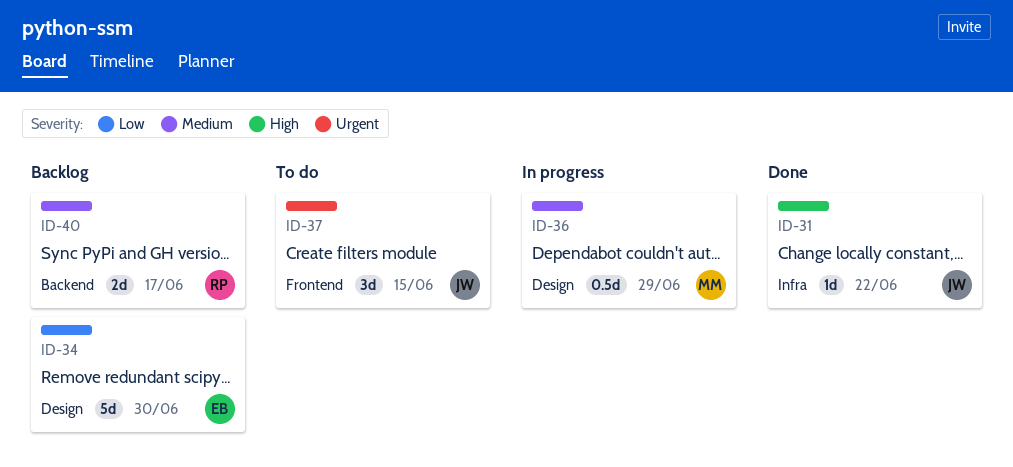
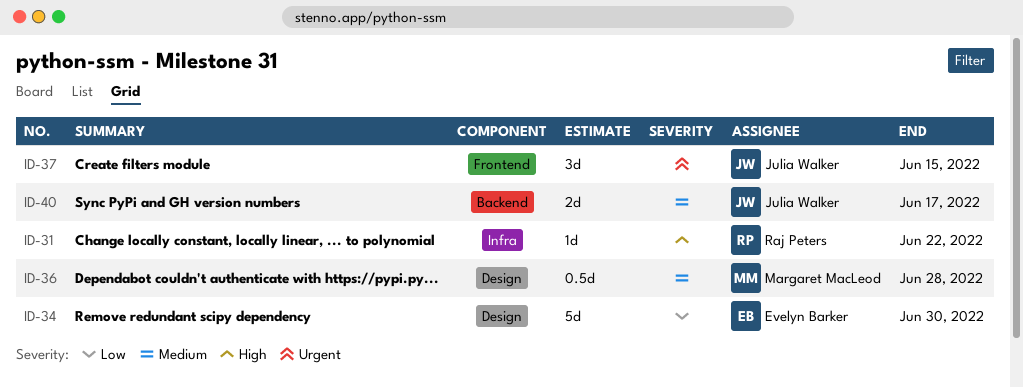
ID-31, owner: Julia Walker -> Raj Peters
ID-36, due: Jun 29 -> Jun 28
ID-40, owner: Raj Peters -> Julia Walker

